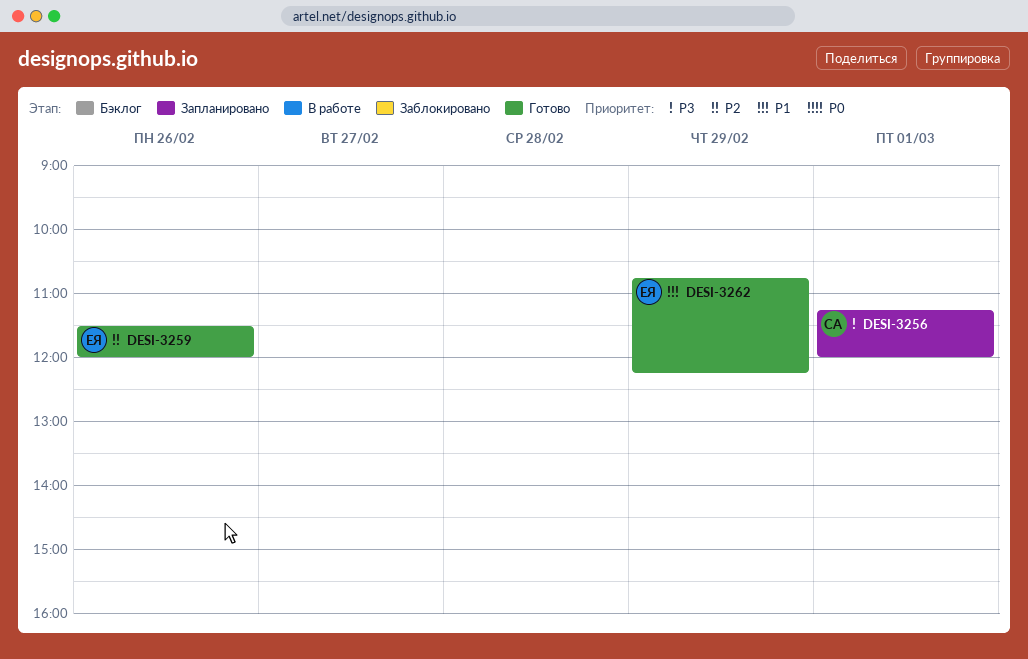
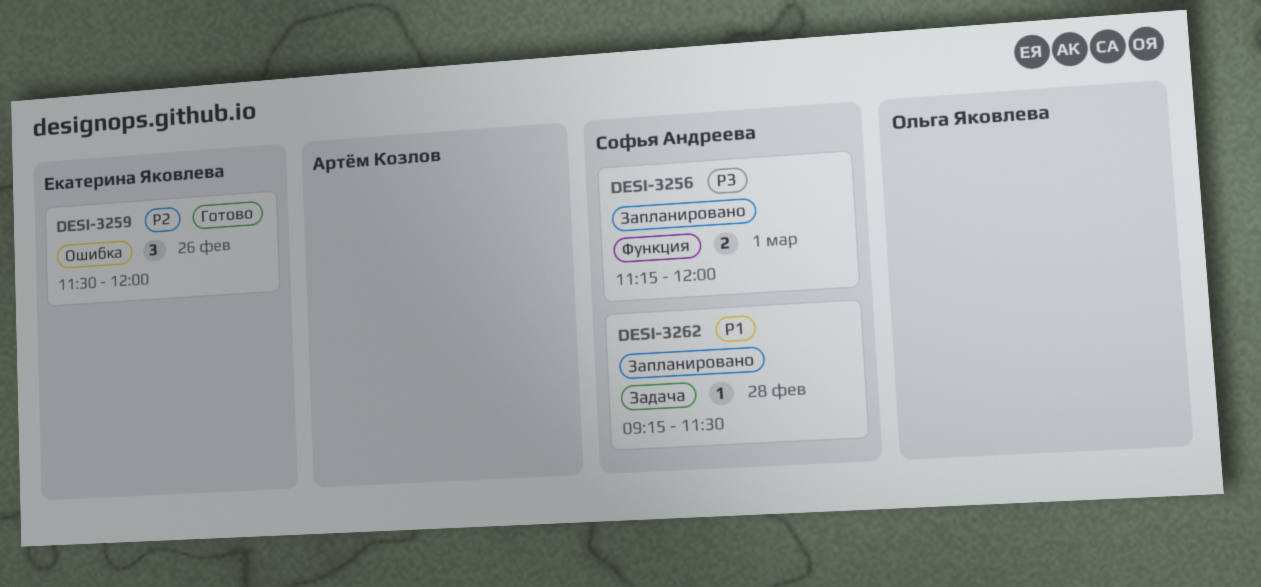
DESI-3262, status: Готово -> Запланировано
DESI-3262, owner: Екатерина Яковлева -> Софья Андреева
DESI-3262, day: Feb 29 -> Feb 28
DESI-3262, begins: 10:45 -> 09:15
DESI-3262, ends: 12:15 -> 11:30

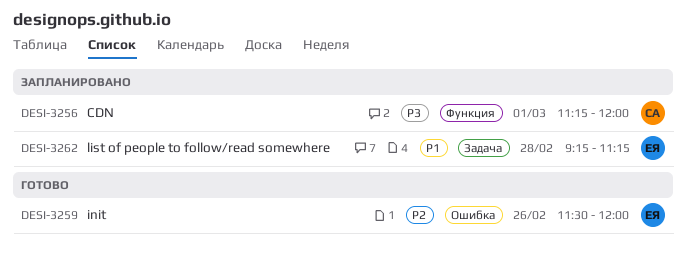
DESI-3262, owner: Софья Андреева -> Екатерина Яковлева
DESI-3262, ends: 11:30 -> 11:15

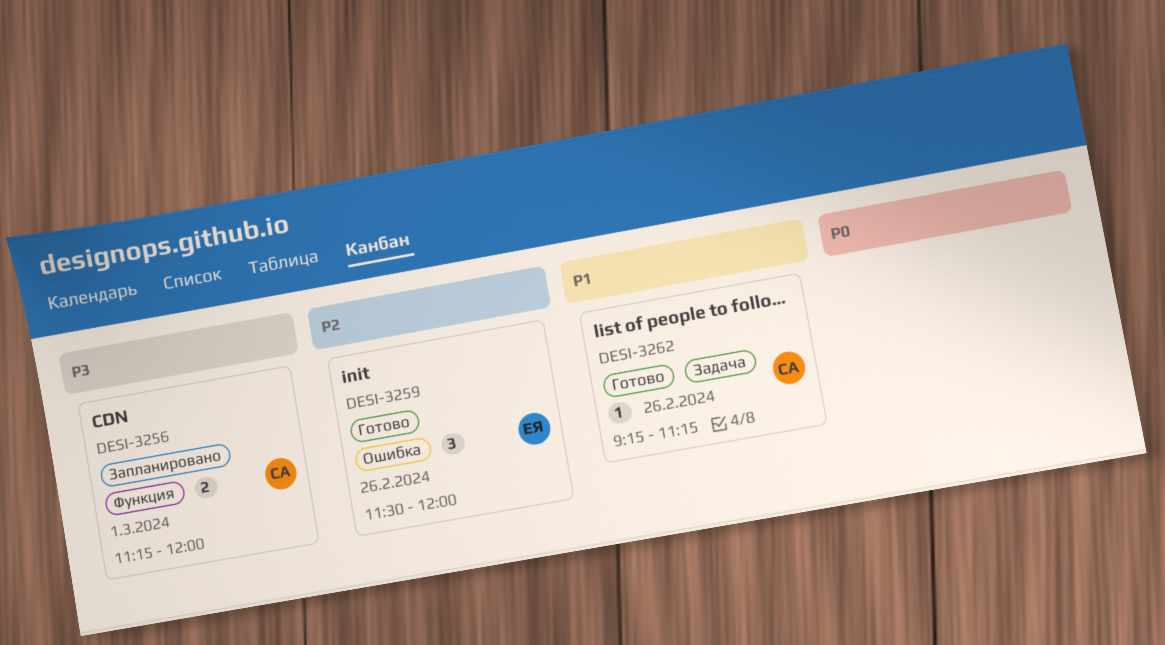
DESI-3262, status: Запланировано -> Готово
DESI-3262, owner: ЕЯ -> СА
DESI-3262, day: Feb 28 -> Feb 26

